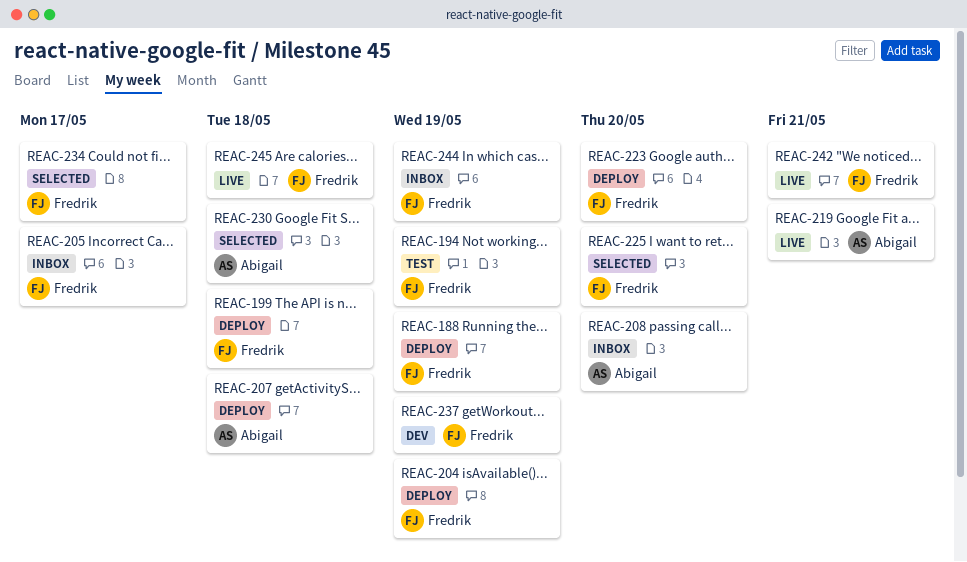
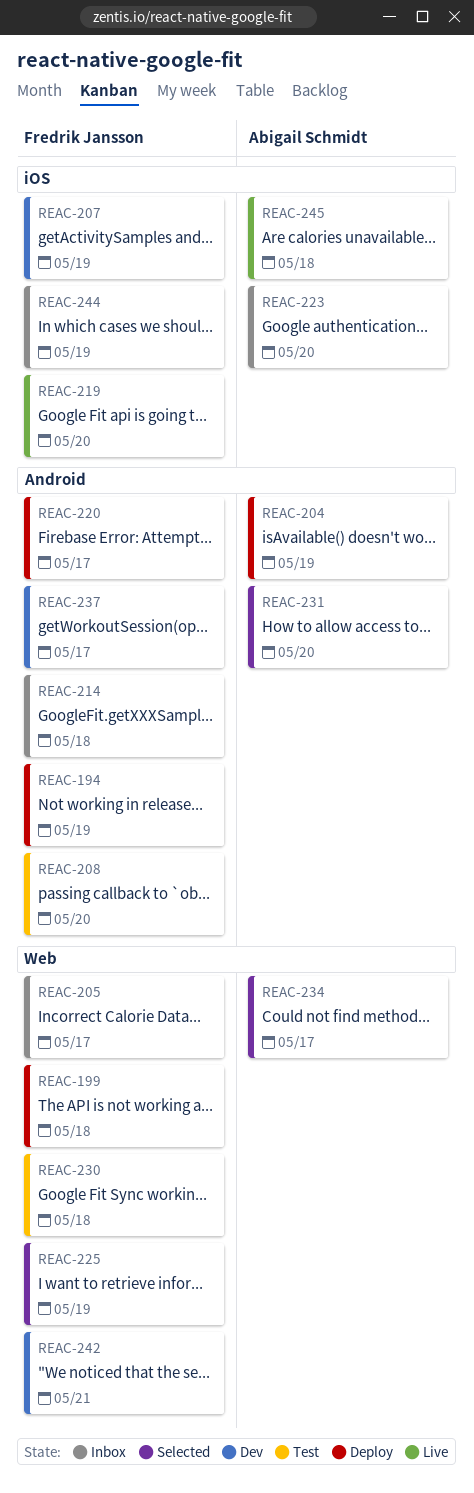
REAC-188: present -> none
REAC-194, status: Test -> Deploy
REAC-204, owner: Fredrik Jansson -> Abigail Schmidt
REAC-207, status: Deploy -> Dev
REAC-207, owner: Abigail Schmidt -> Fredrik Jansson
REAC-207, due: May 18 -> May 19
REAC-208, status: Inbox -> Test
REAC-208, owner: Abigail Schmidt -> Fredrik Jansson
REAC-214: none -> present
REAC-219, owner: Abigail Schmidt -> Fredrik Jansson
REAC-219, due: May 21 -> May 20
REAC-220: none -> present
REAC-223, status: Deploy -> Inbox
REAC-223, owner: Fredrik Jansson -> Abigail Schmidt
REAC-225, due: May 20 -> May 19
REAC-230, status: Selected -> Test
REAC-230, owner: Abigail Schmidt -> Fredrik Jansson
REAC-231: none -> present
REAC-234, owner: Fredrik Jansson -> Abigail Schmidt
REAC-237, due: May 19 -> May 17
REAC-242, status: Live -> Dev
REAC-245, owner: Fredrik Jansson -> Abigail Schmidt

